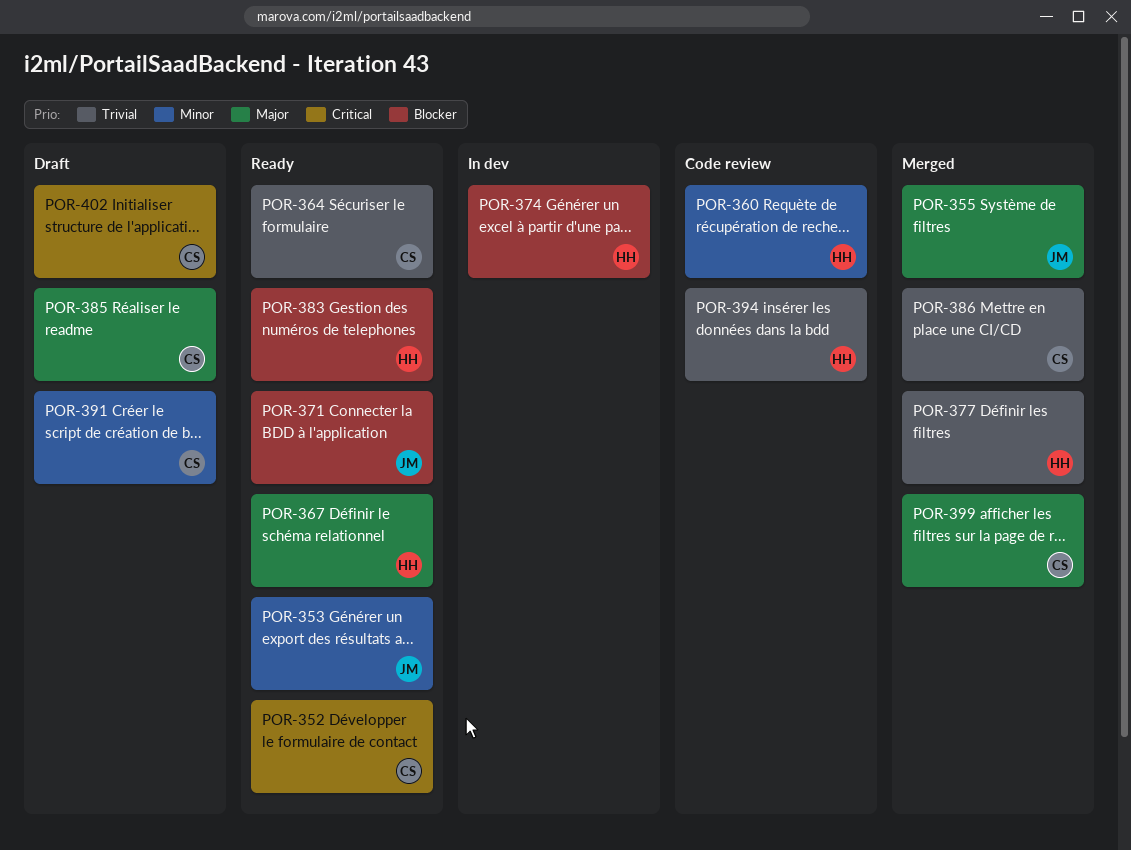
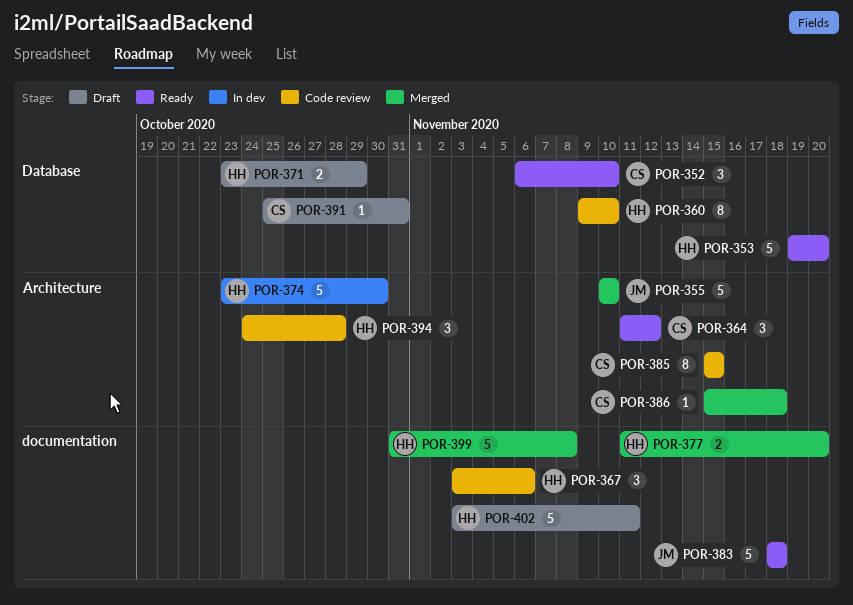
POR-353, owner: JM -> HH
POR-367, status: Ready -> Code review
POR-371, status: Ready -> Draft
POR-371, owner: JM -> HH
POR-383, owner: HH -> JM
POR-385, status: Draft -> Code review
POR-399, owner: CS -> HH
POR-402, owner: CS -> HH

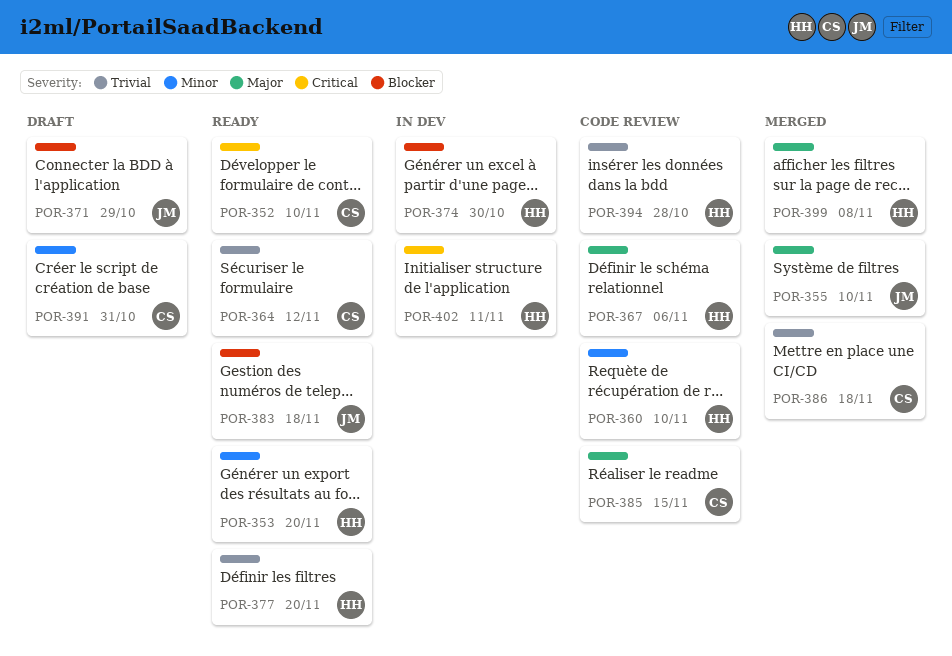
POR-371, owner: HH -> JM
POR-377, status: Merged -> Ready
POR-402, status: Draft -> In dev

